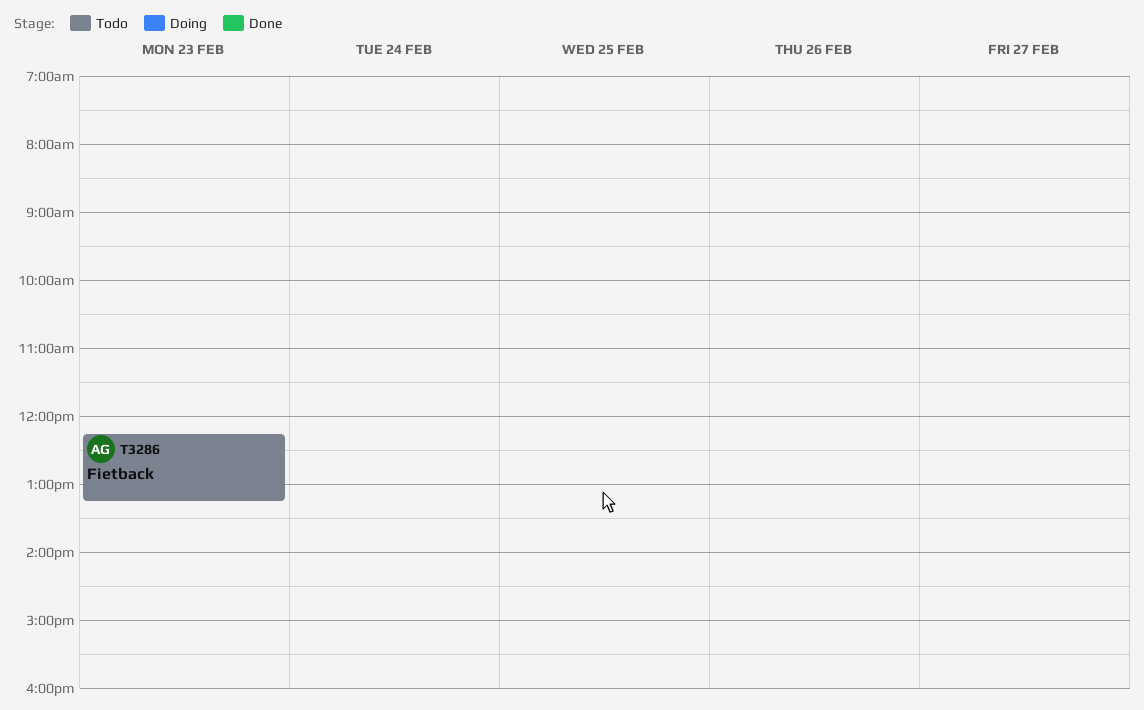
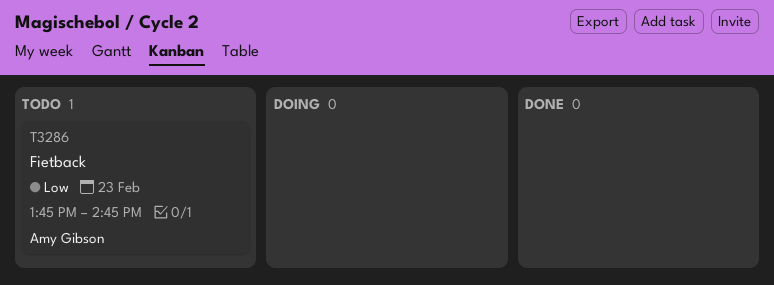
T3286, begins: 12:15 -> 13:45
T3286, ends: 13:15 -> 14:45

